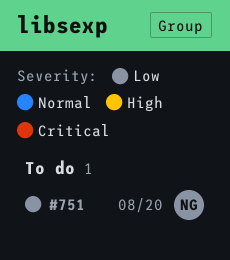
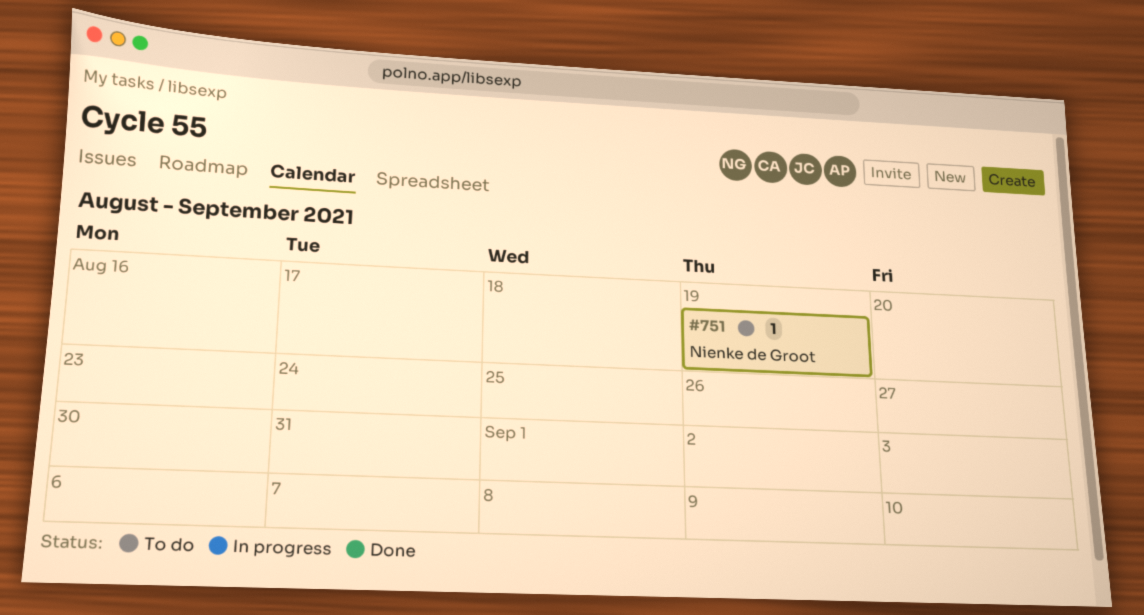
#751, due: Aug 20 -> Aug 19

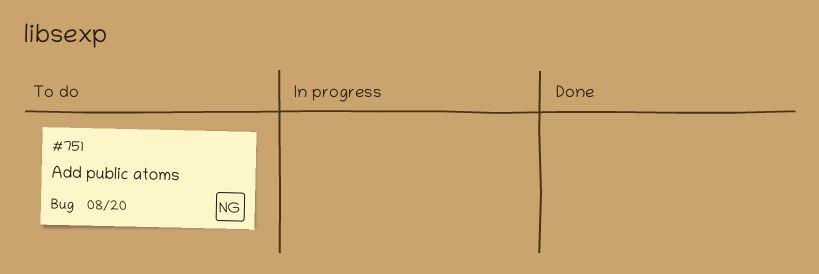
#751, due: Aug 19 -> Aug 20

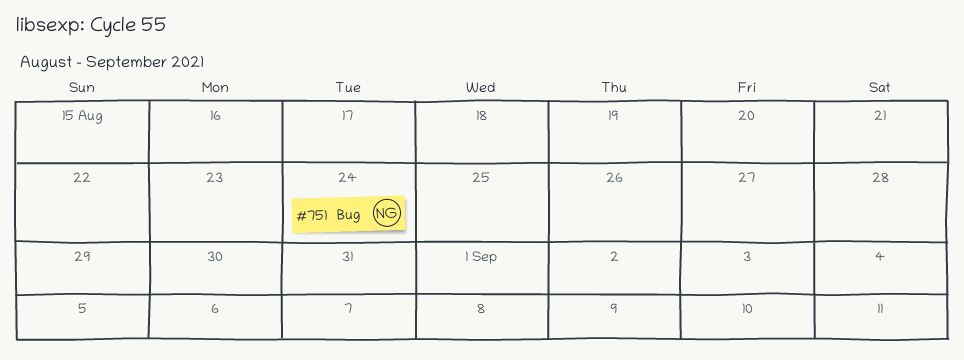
#751, due: Aug 20 -> Aug 24

